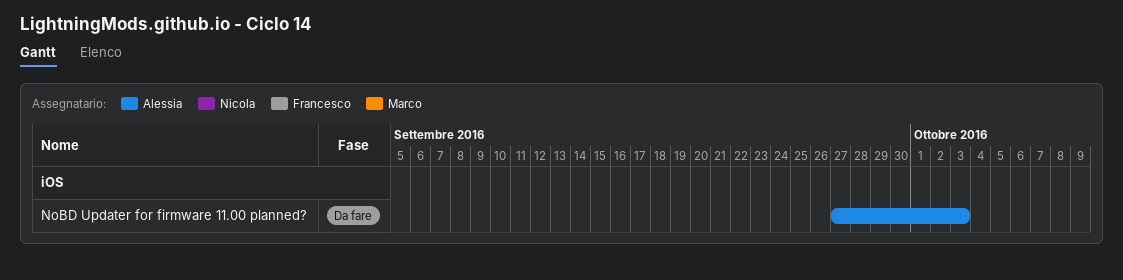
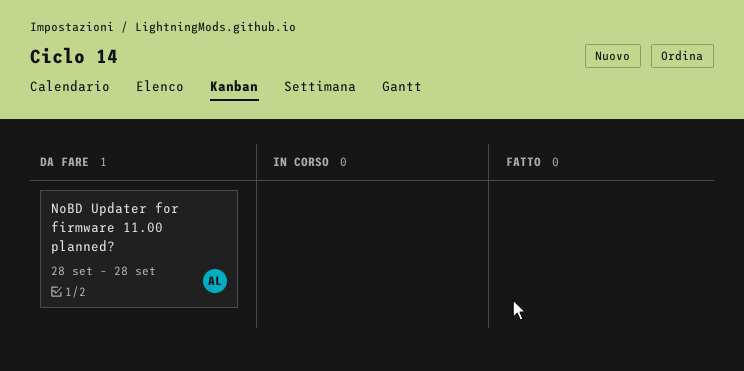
NoBD Updater for firmware 11.00 planned?, start: Sep 27 -> Sep 28
NoBD Updater for firmware 11.00 planned?, due: Oct 3 -> Sep 28

